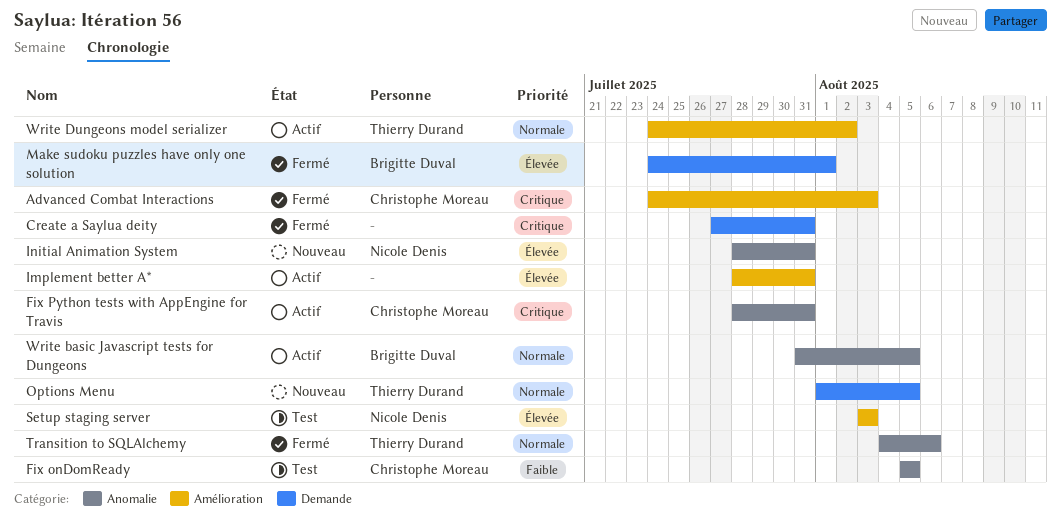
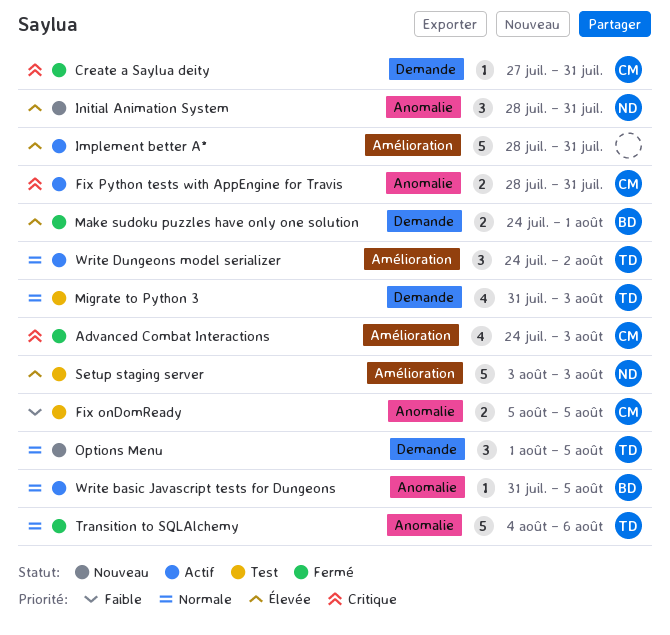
Create a Saylua deity, owner: none -> Christophe Moreau
Migrate to Python 3: none -> present

